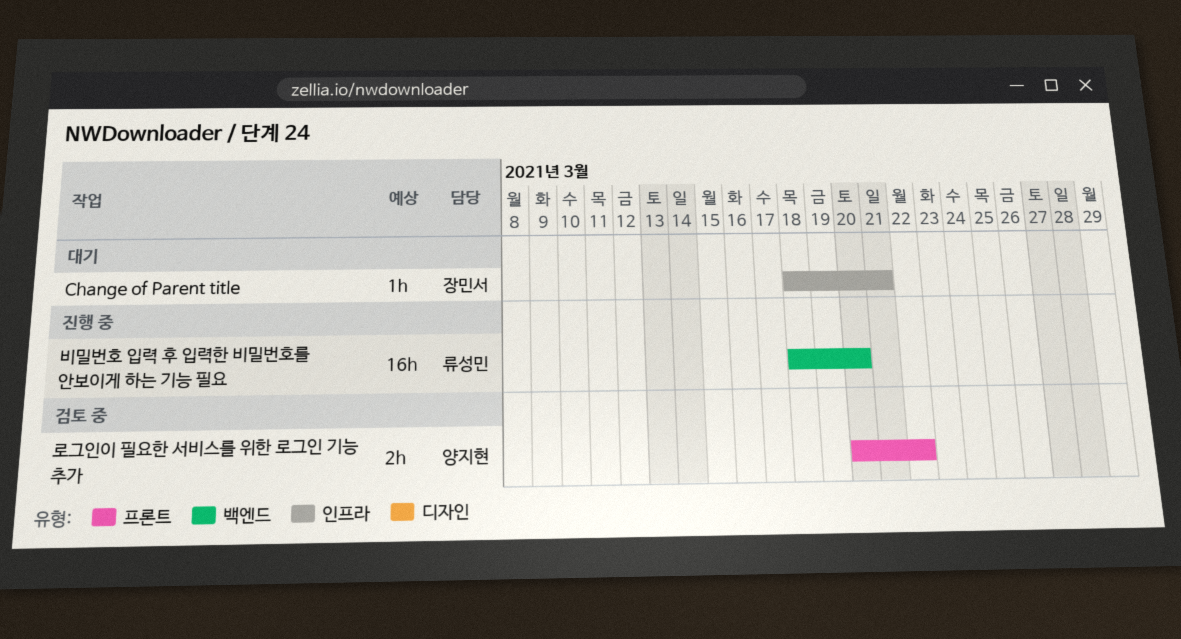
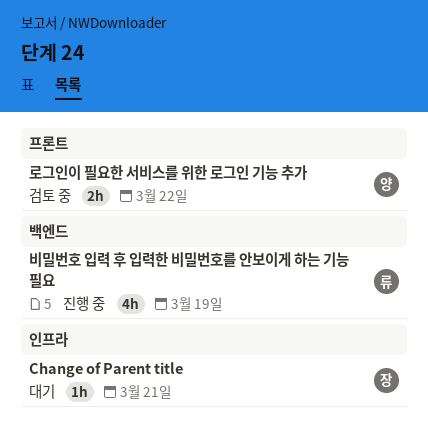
비밀번호 입력 후 입력한 비밀번호를 안보이게 하는 기능 필요, estimate: 16h -> 4h
비밀번호 입력 후 입력한 비밀번호를 안보이게 하는 기능 필요, due: Mar 20 -> Mar 19

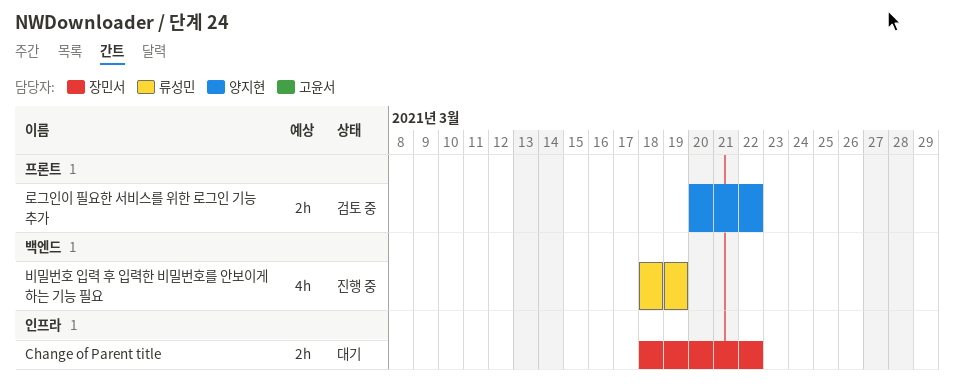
Change of Parent title, estimate: 1h -> 2h
Change of Parent title, due: Mar 21 -> Mar 22

